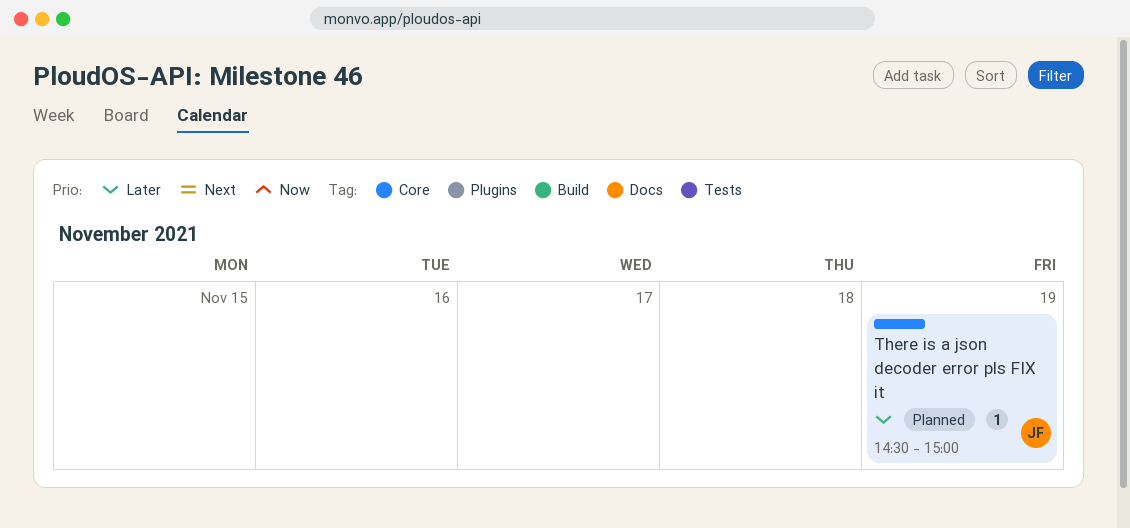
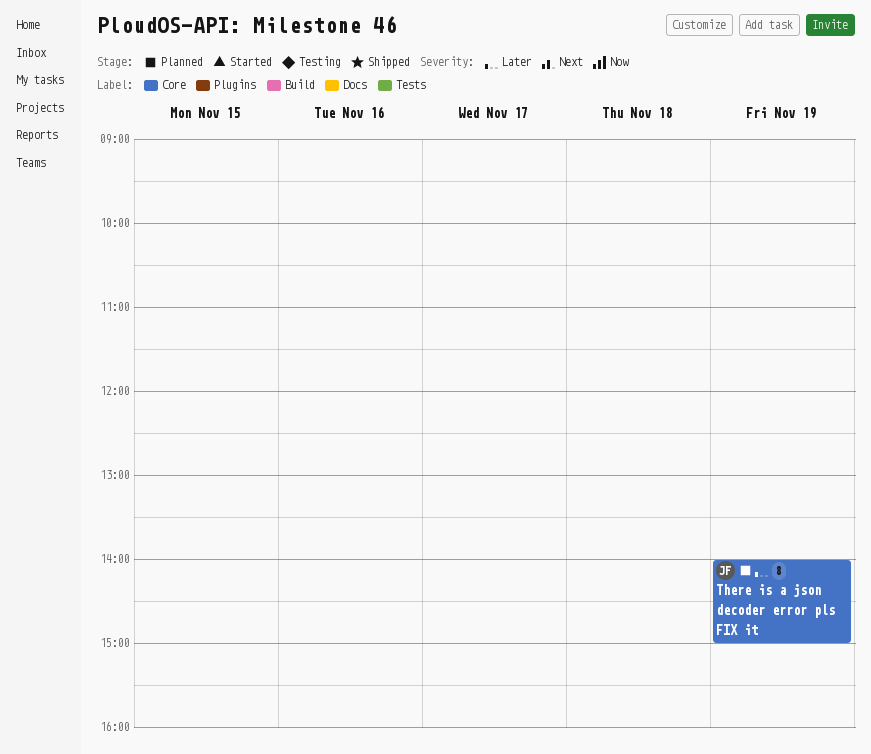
There is a json decoder error pls FIX it, estimate: 1 -> 8
There is a json decoder error pls FIX it, begins: 14:30 -> 14:00

